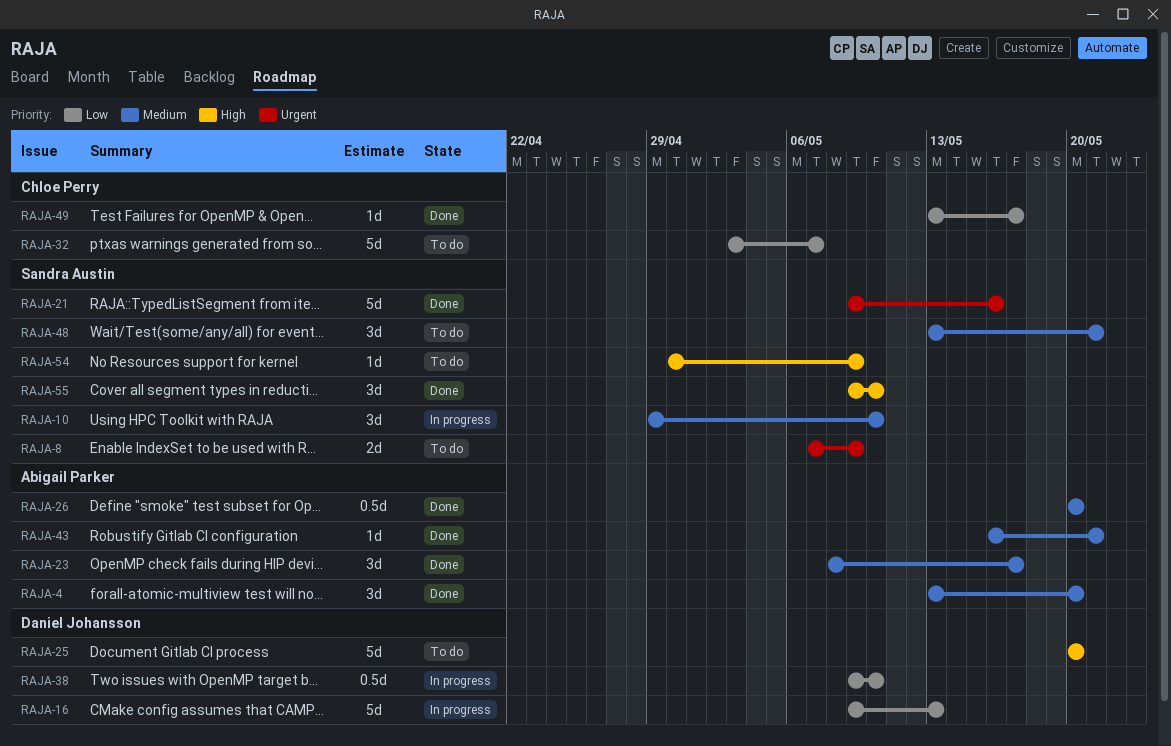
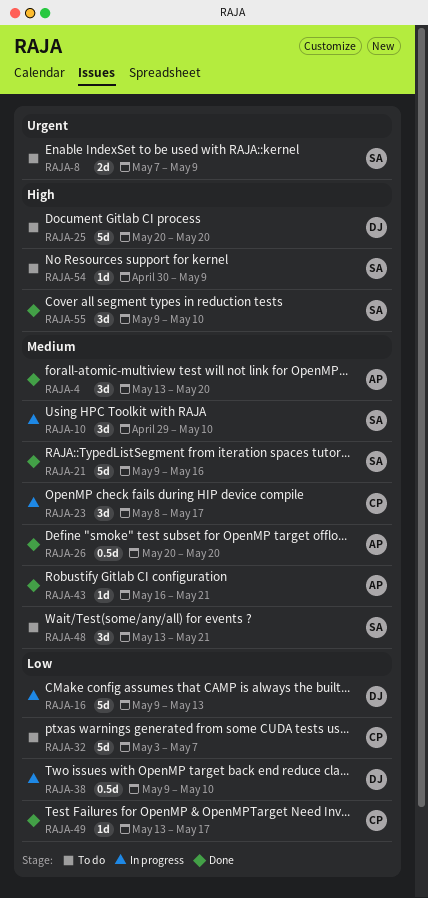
RAJA-21, priority: Urgent -> Medium
RAJA-23, status: Done -> In progress
RAJA-23, owner: Abigail Parker -> Chloe Perry

